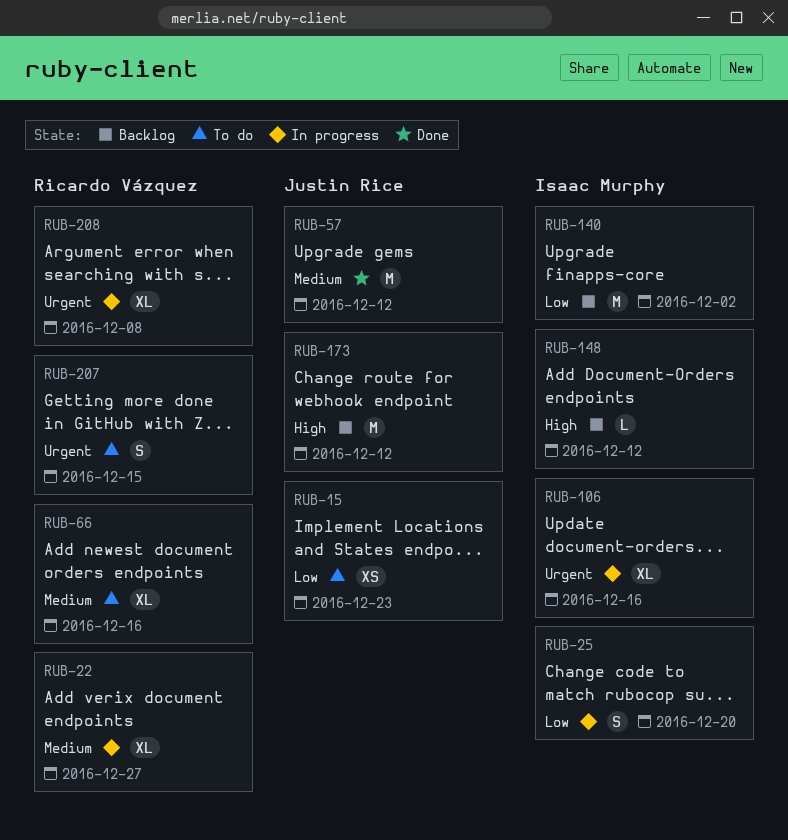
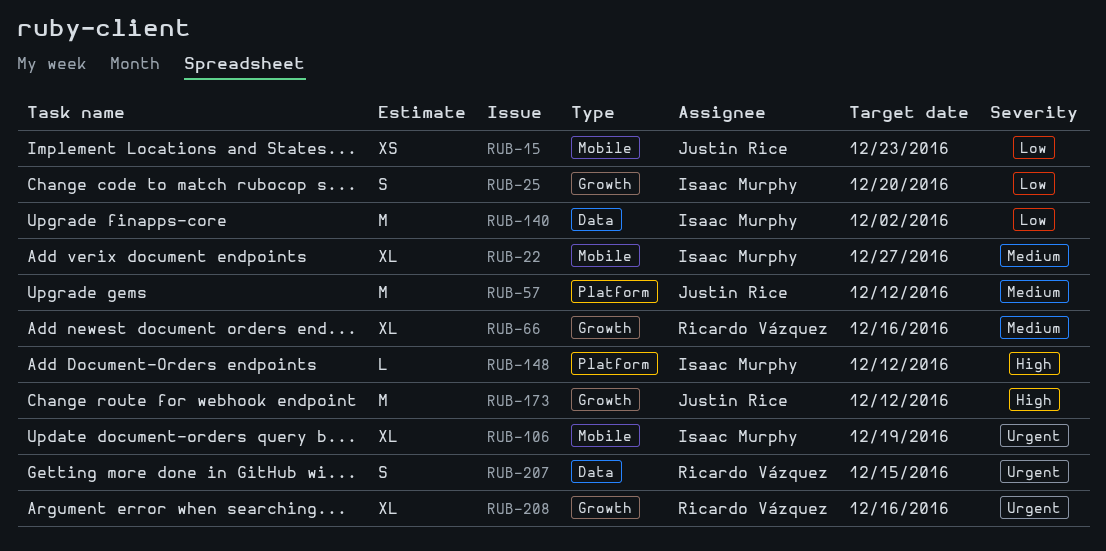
RUB-22, owner: Ricardo Vázquez -> Isaac Murphy
RUB-106, due: Dec 16 -> Dec 19
RUB-208, due: Dec 8 -> Dec 16

